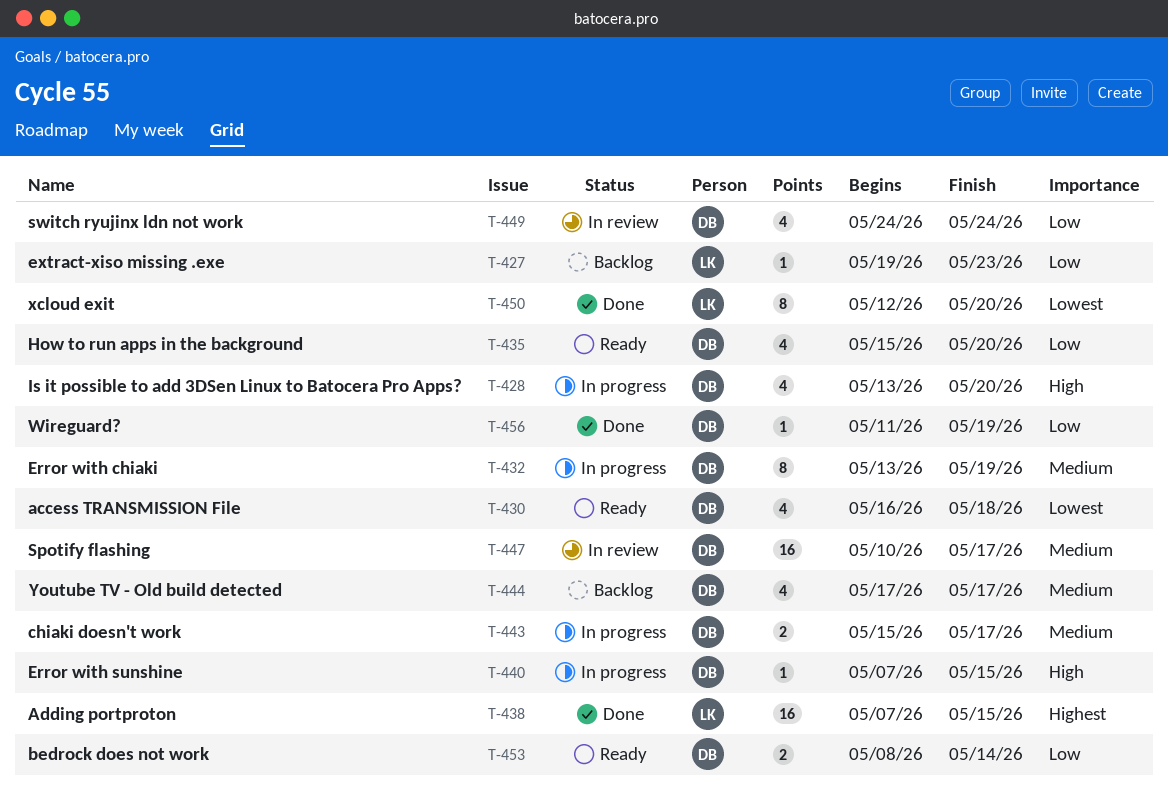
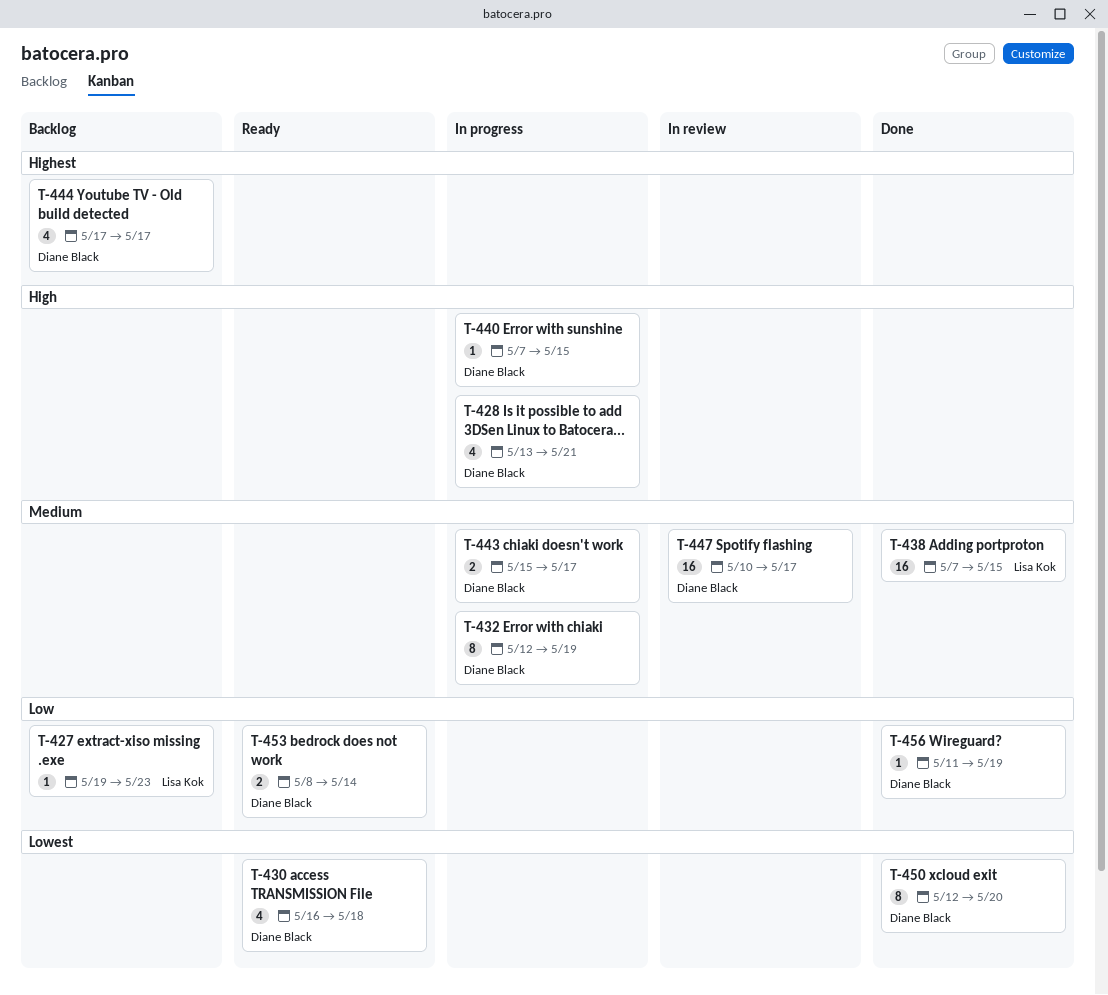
T-428, due: May 20 -> May 21
T-432, start: May 13 -> May 12
T-435: present -> none
T-438, priority: Highest -> Medium
T-444, priority: Medium -> Highest
T-449: present -> none
T-450, owner: Lisa Kok -> Diane Black

